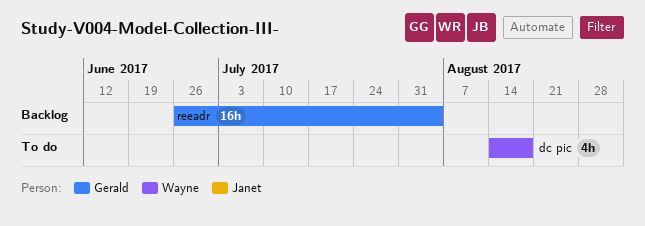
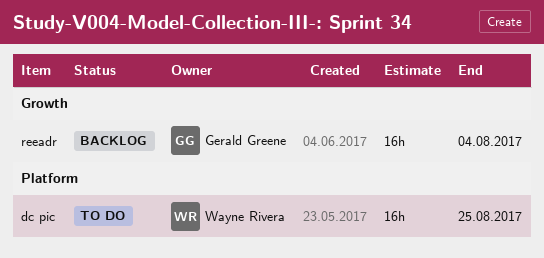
dc pic, estimate: 4h -> 16h
dc pic, due: Aug 18 -> Aug 25

